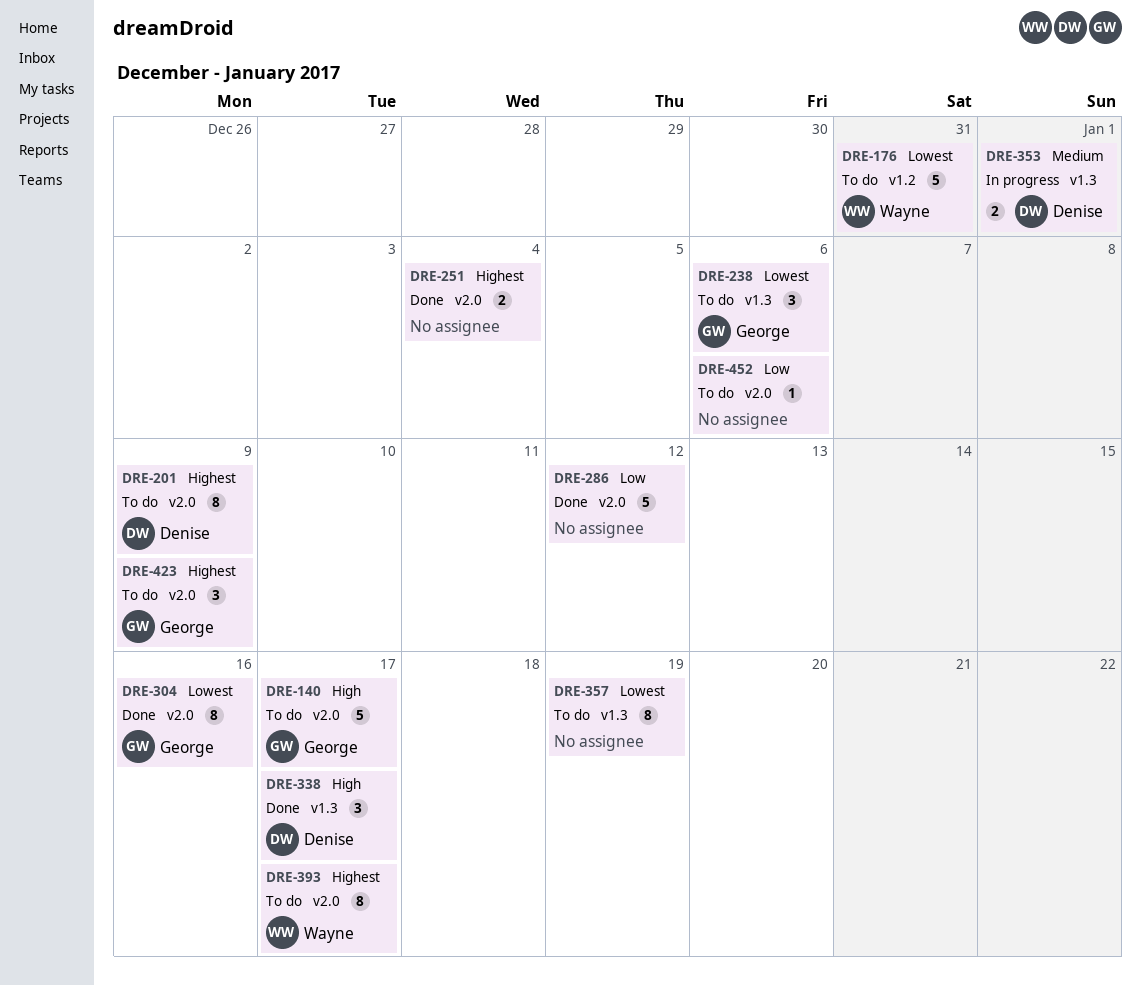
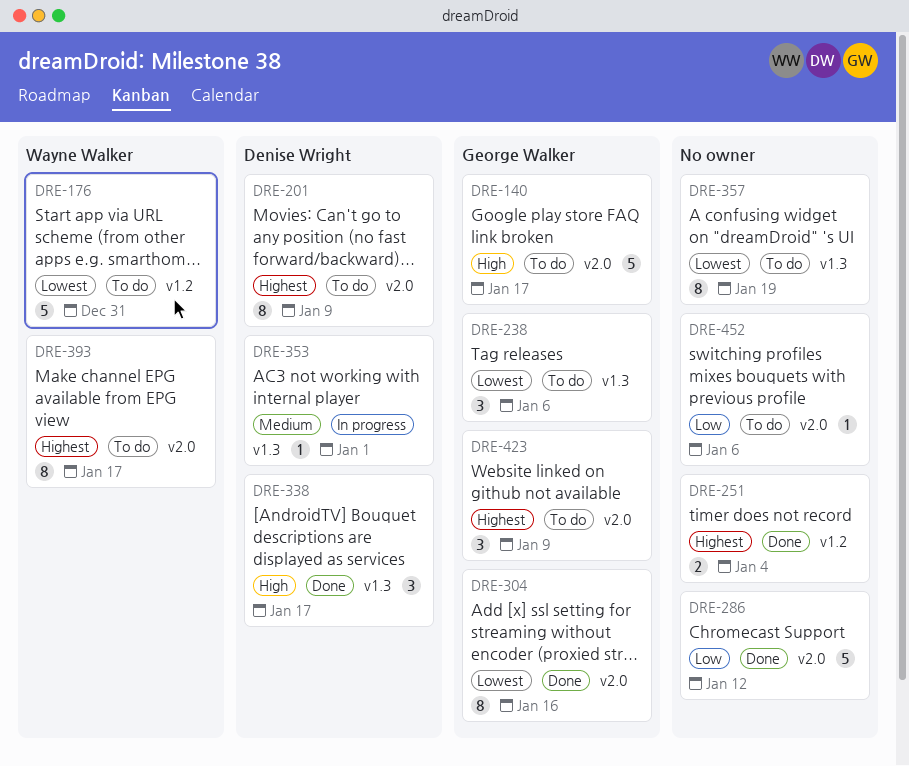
DRE-251, label: v2.0 -> v1.2
DRE-353, estimate: 2 -> 1

